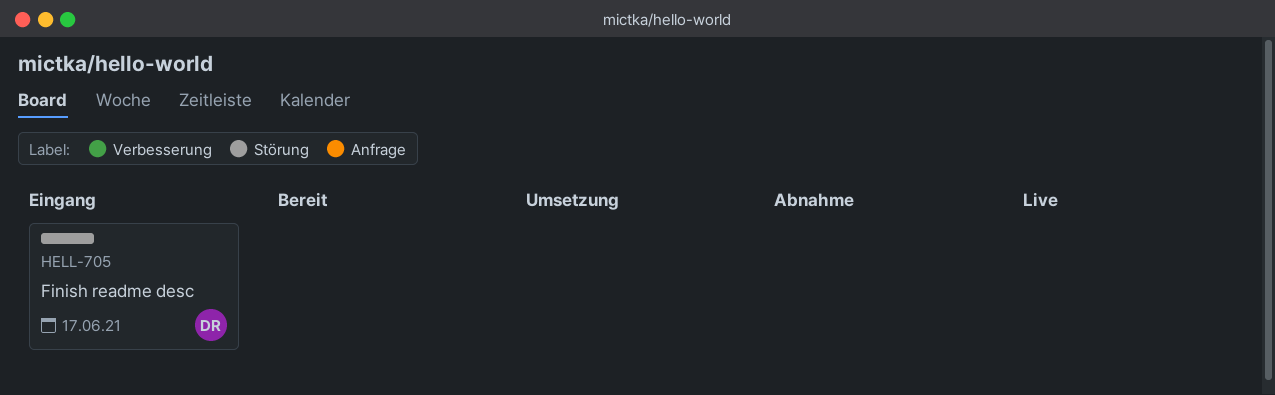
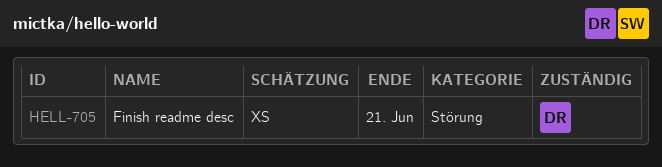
HELL-705, due: Jun 17 -> Jun 21

